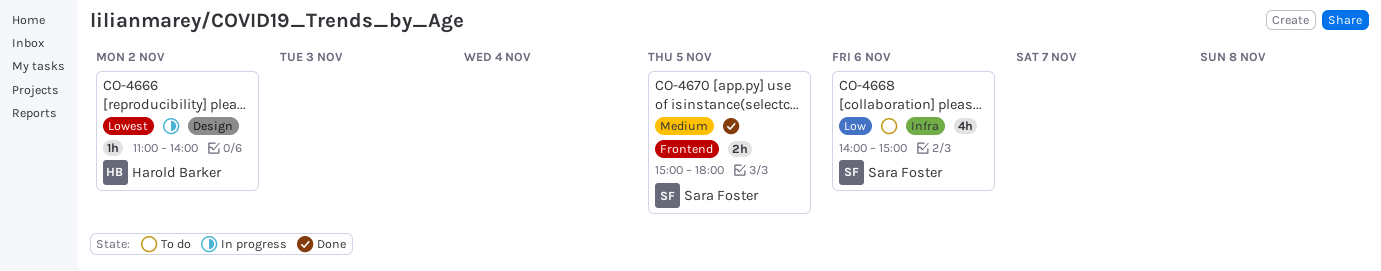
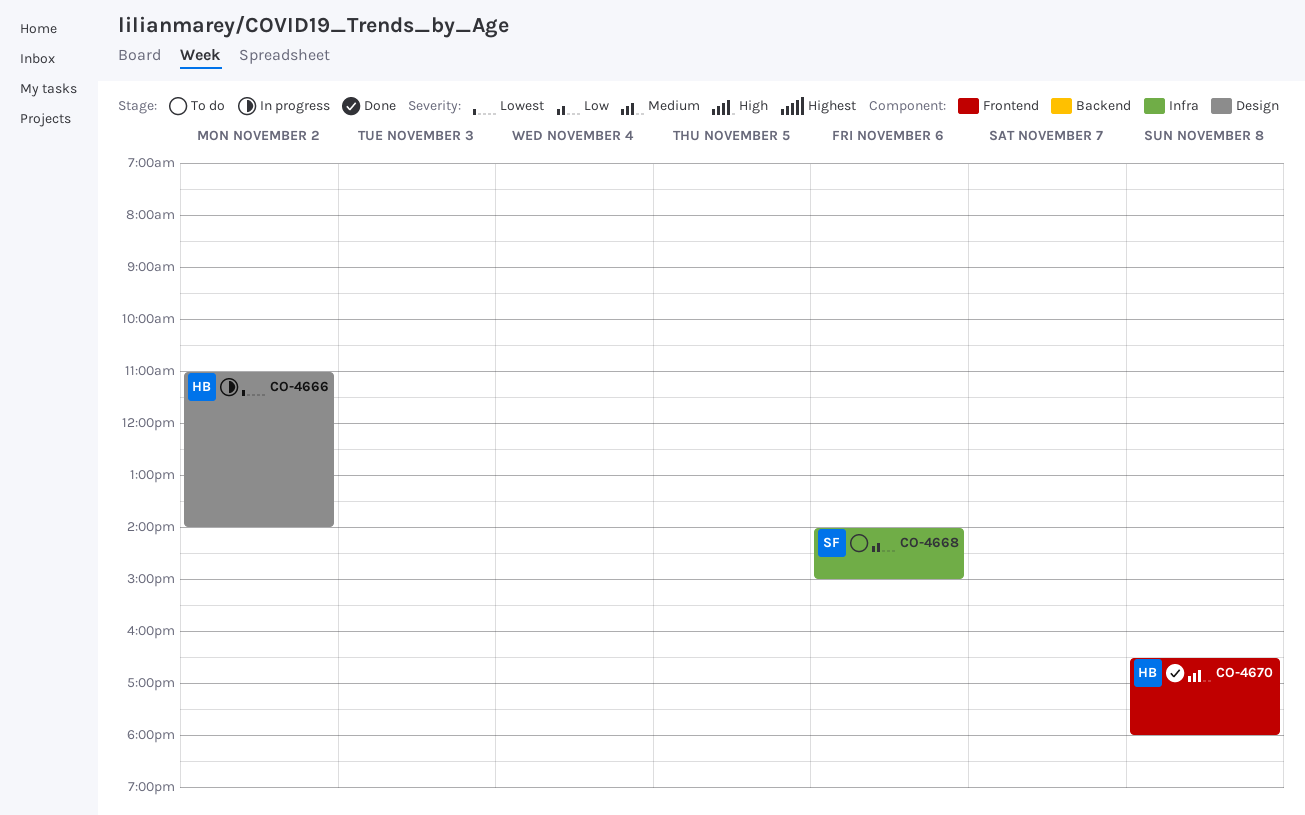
CO-4670, owner: Sara Foster -> Harold Barker
CO-4670, day: Nov 5 -> Nov 8
CO-4670, begins: 15:00 -> 16:30

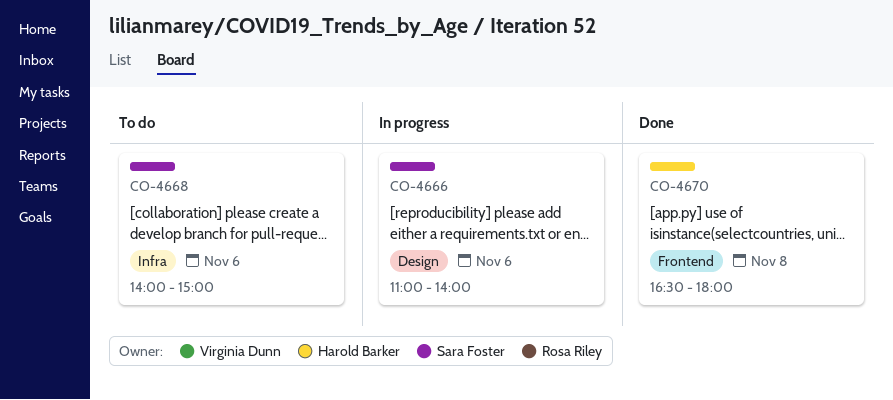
CO-4666, owner: Harold Barker -> Sara Foster
CO-4666, day: Nov 2 -> Nov 6

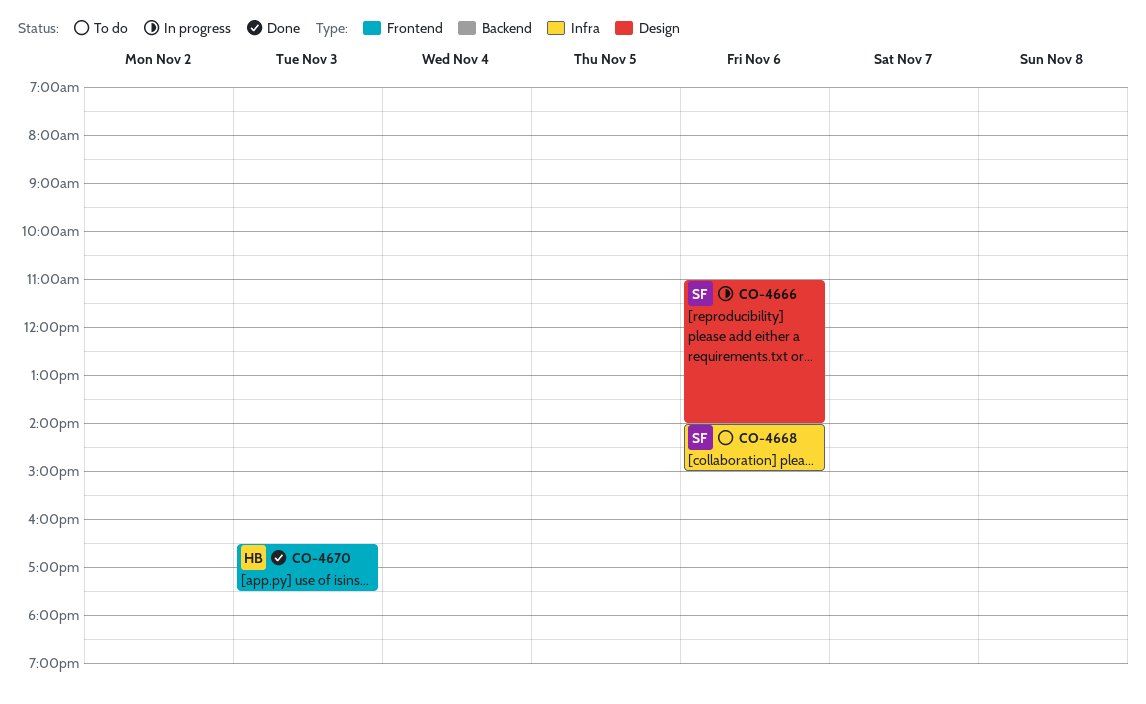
CO-4670, day: Nov 8 -> Nov 3
CO-4670, ends: 18:00 -> 17:30

